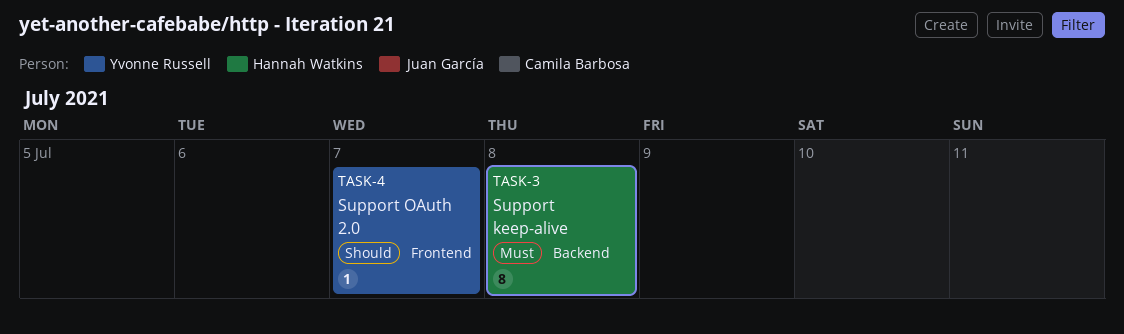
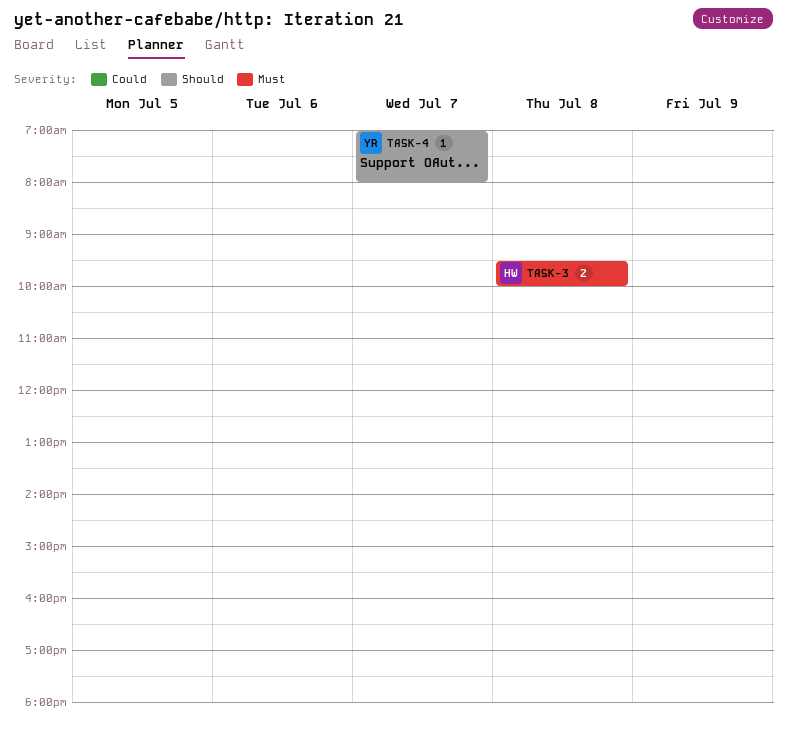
TASK-3, estimate: 8 -> 2

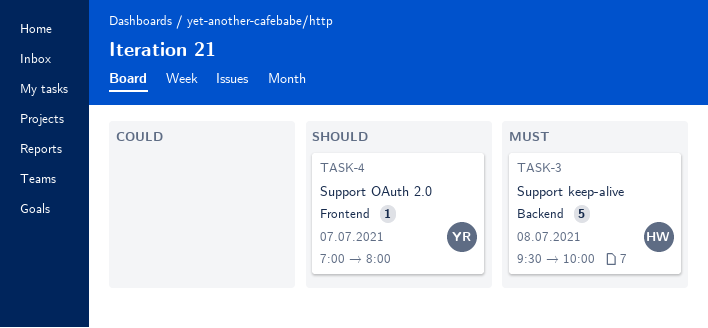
TASK-3, estimate: 2 -> 5

